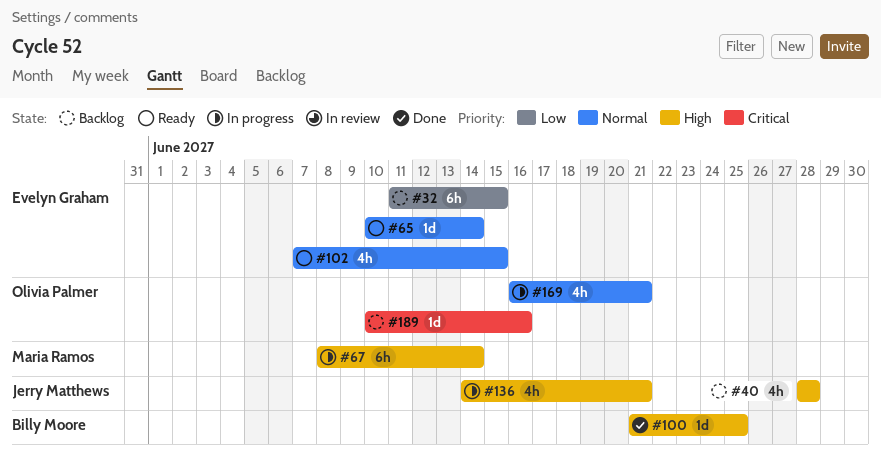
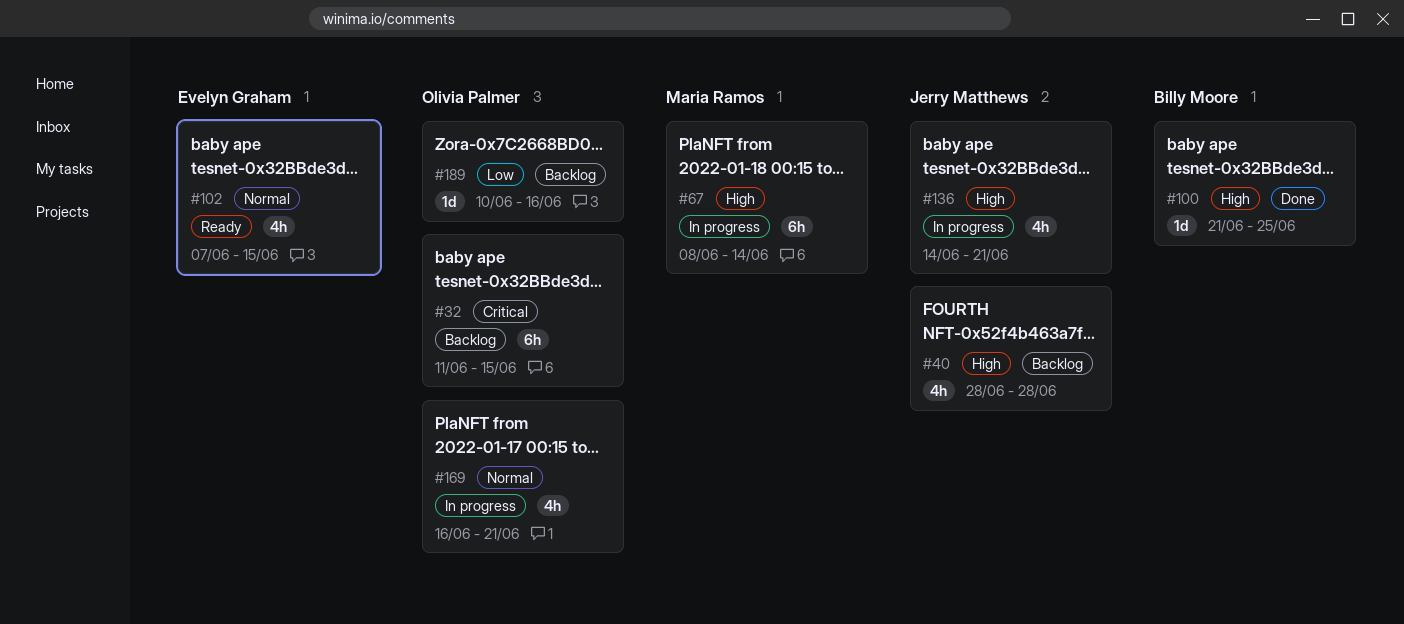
#32, owner: Evelyn Graham -> Olivia Palmer
#32, priority: Low -> Critical
#65: present -> none
#189, priority: Critical -> Low

